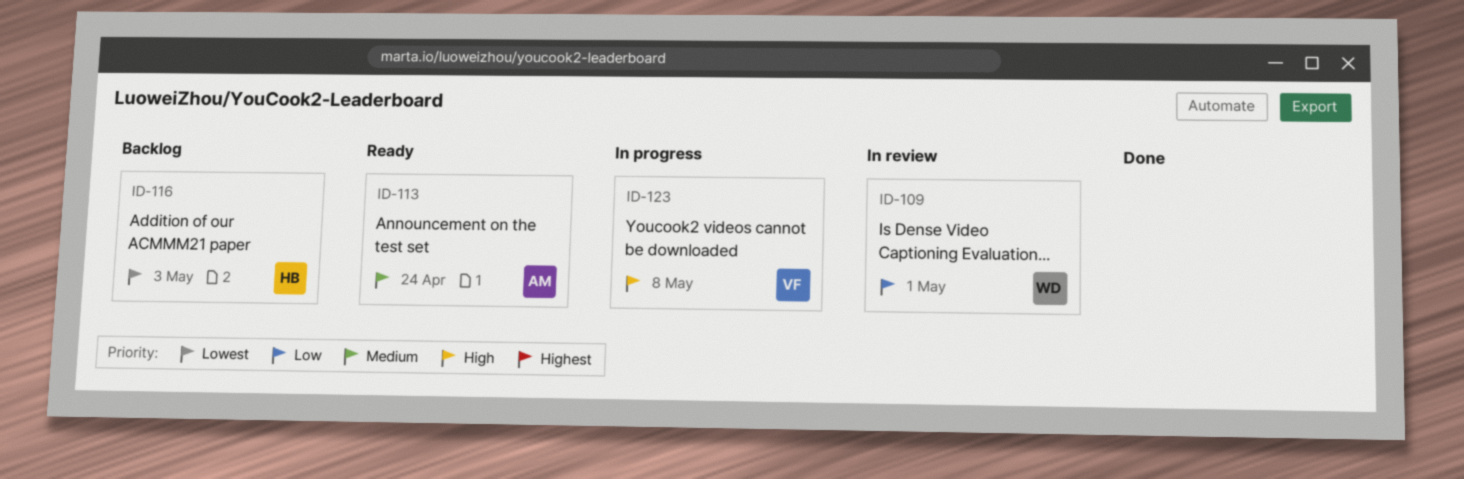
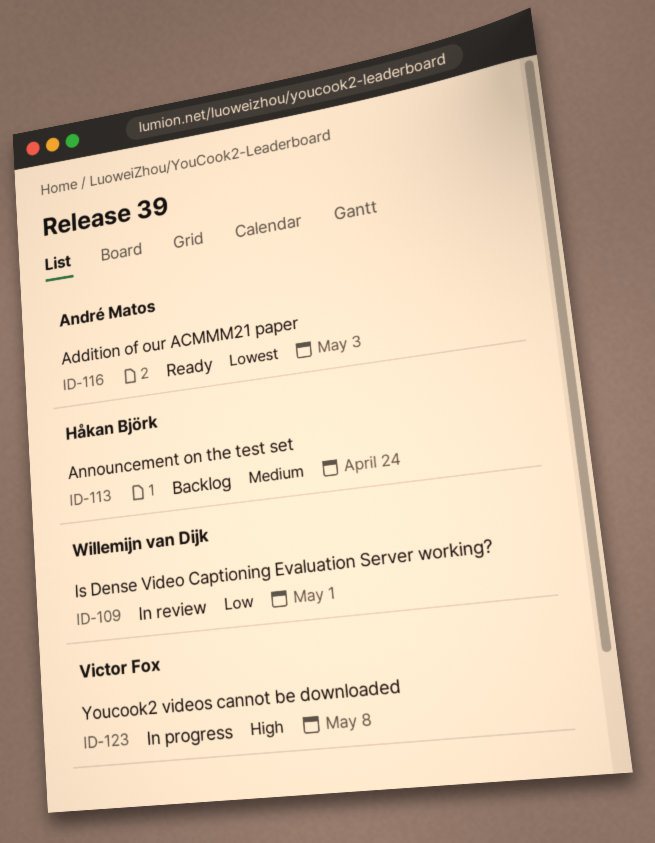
ID-113, status: Ready -> Backlog
ID-113, owner: André Matos -> Håkan Björk
ID-116, status: Backlog -> Ready
ID-116, owner: Håkan Björk -> André Matos

